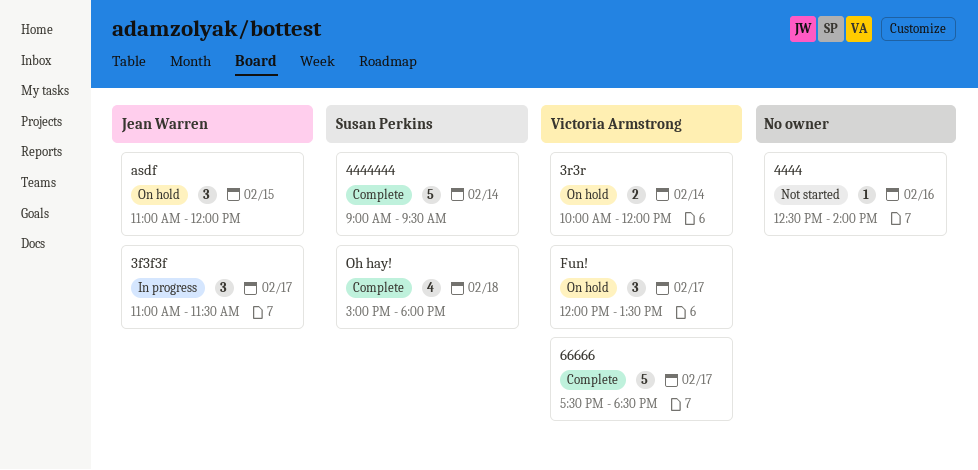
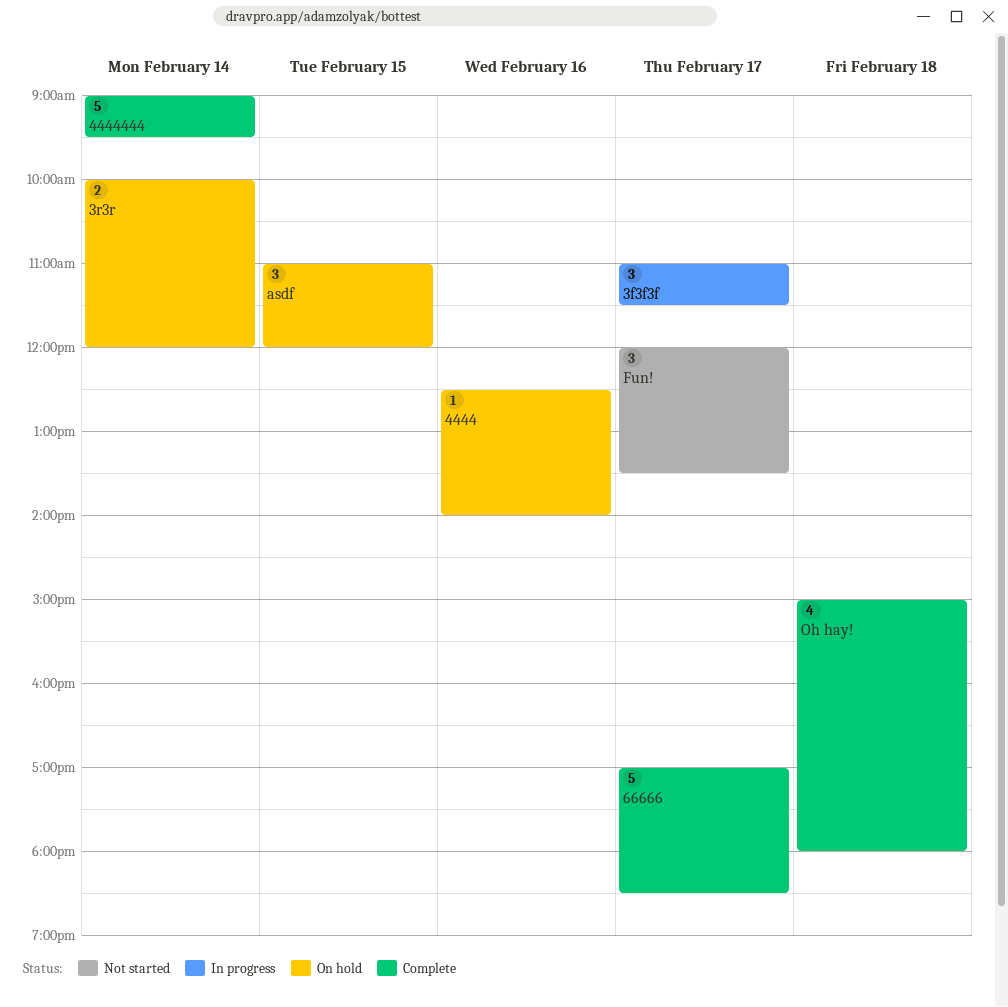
4444, status: Not started -> On hold
66666, begins: 17:30 -> 17:00
Fun!, status: On hold -> Not started

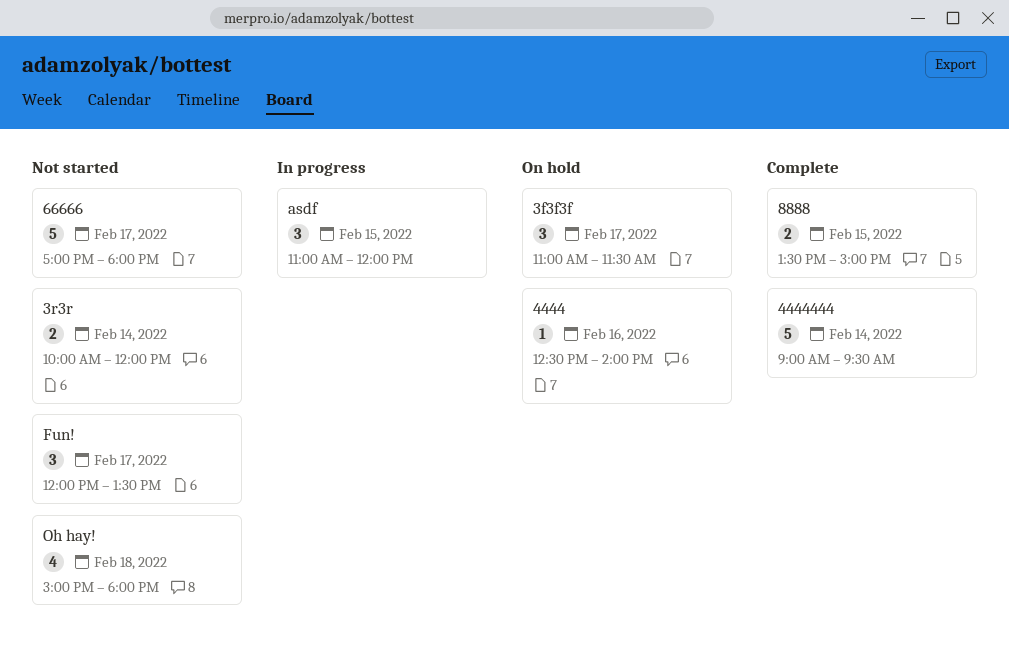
3f3f3f, status: In progress -> On hold
3r3r, status: On hold -> Not started
66666, status: Complete -> Not started
66666, ends: 18:30 -> 18:00
8888: none -> present
asdf, status: On hold -> In progress
Oh hay!, status: Complete -> Not started

